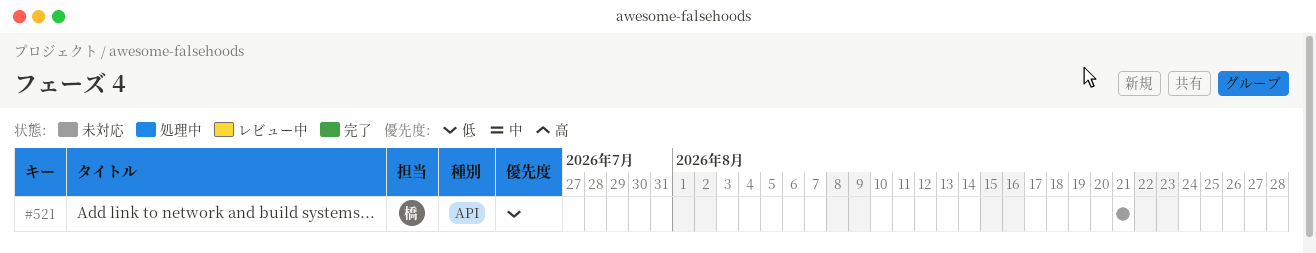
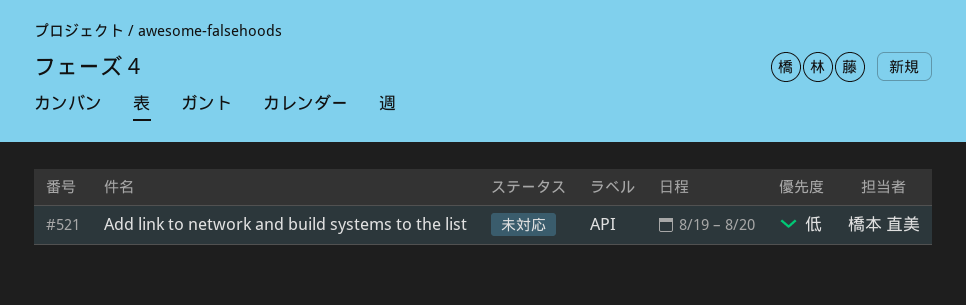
#521, start: Aug 21 -> Aug 19
#521, due: Aug 21 -> Aug 20

